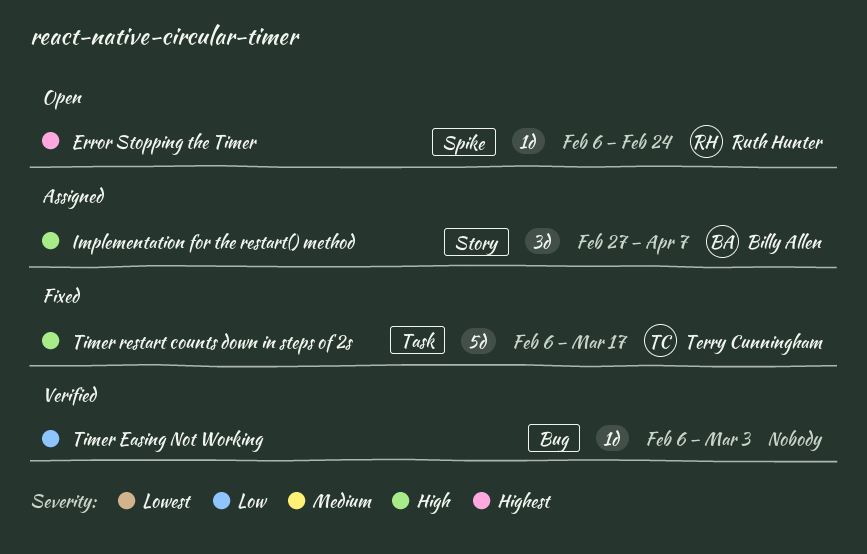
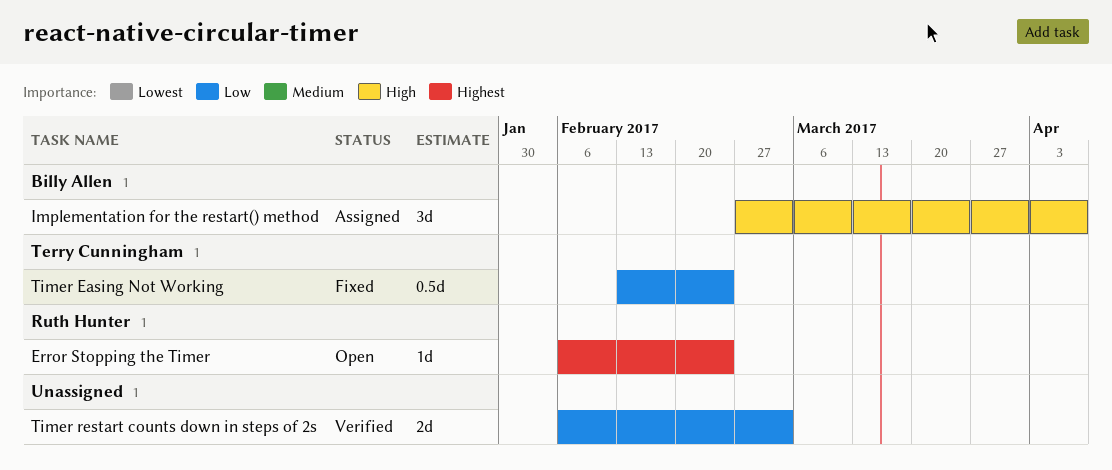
Timer Easing Not Working, status: Verified -> Fixed
Timer Easing Not Working, owner: none -> Terry Cunningham
Timer Easing Not Working, estimate: 1d -> 0.5d
Timer Easing Not Working, start: Feb 6 -> Feb 13
Timer Easing Not Working, due: Mar 3 -> Feb 24
Timer restart counts down in steps of 2s, status: Fixed -> Verified
Timer restart counts down in steps of 2s, owner: Terry Cunningham -> none
Timer restart counts down in steps of 2s, priority: High -> Low
Timer restart counts down in steps of 2s, estimate: 5d -> 2d
Timer restart counts down in steps of 2s, due: Mar 17 -> Mar 3

